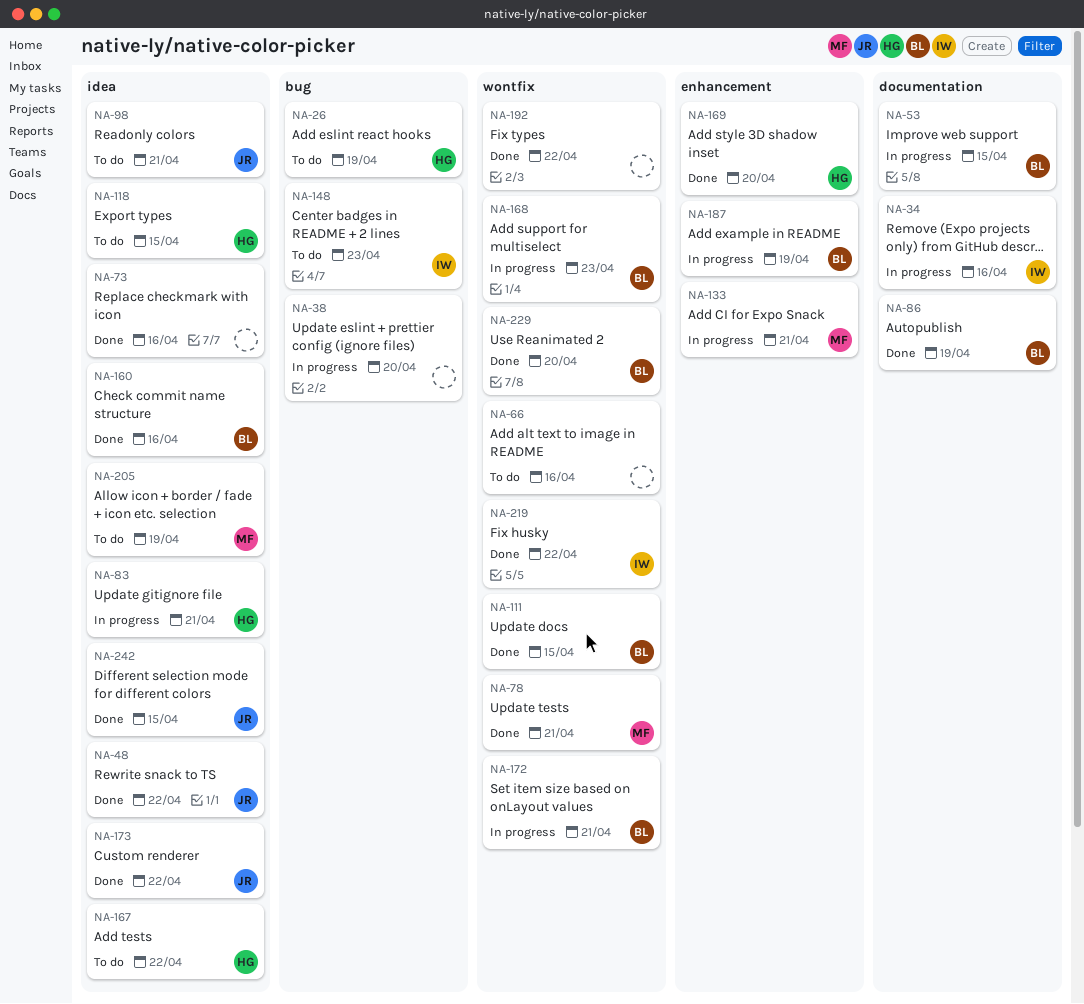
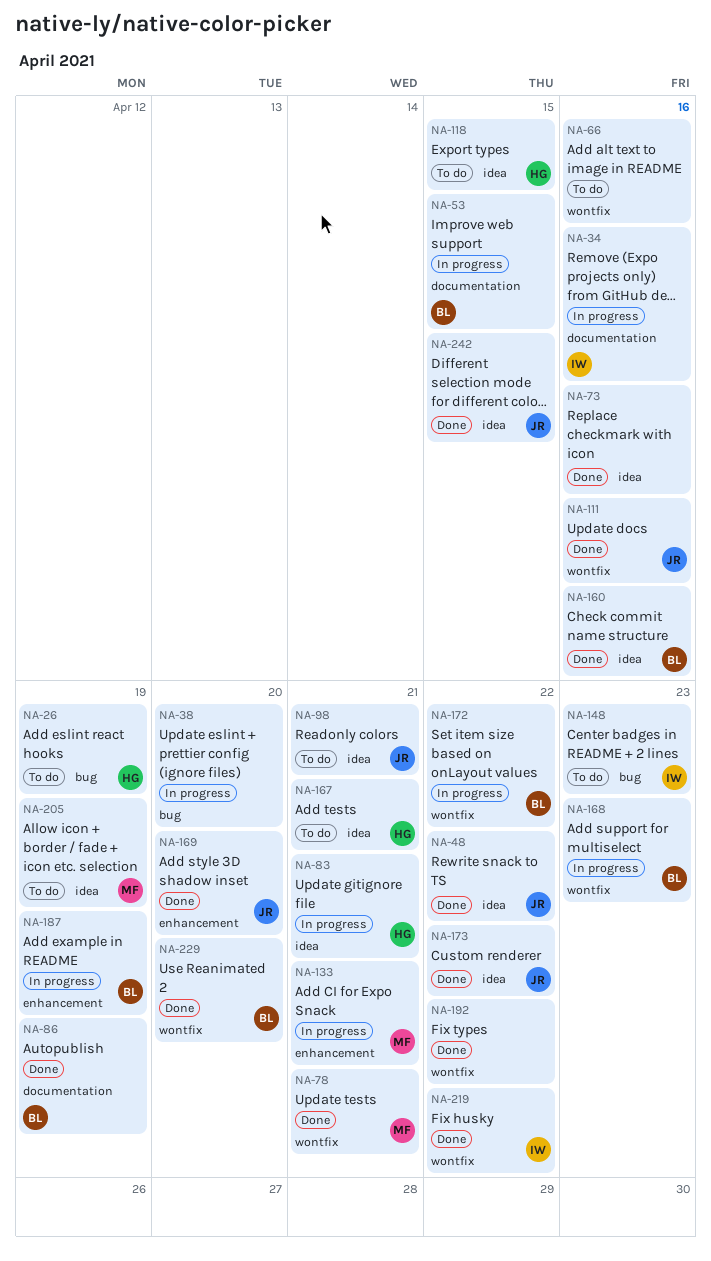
NA-111, owner: BL -> JR
NA-111, due: Apr 15 -> Apr 16
NA-167, due: Apr 22 -> Apr 21
NA-169, owner: HG -> JR
NA-172, due: Apr 21 -> Apr 22

